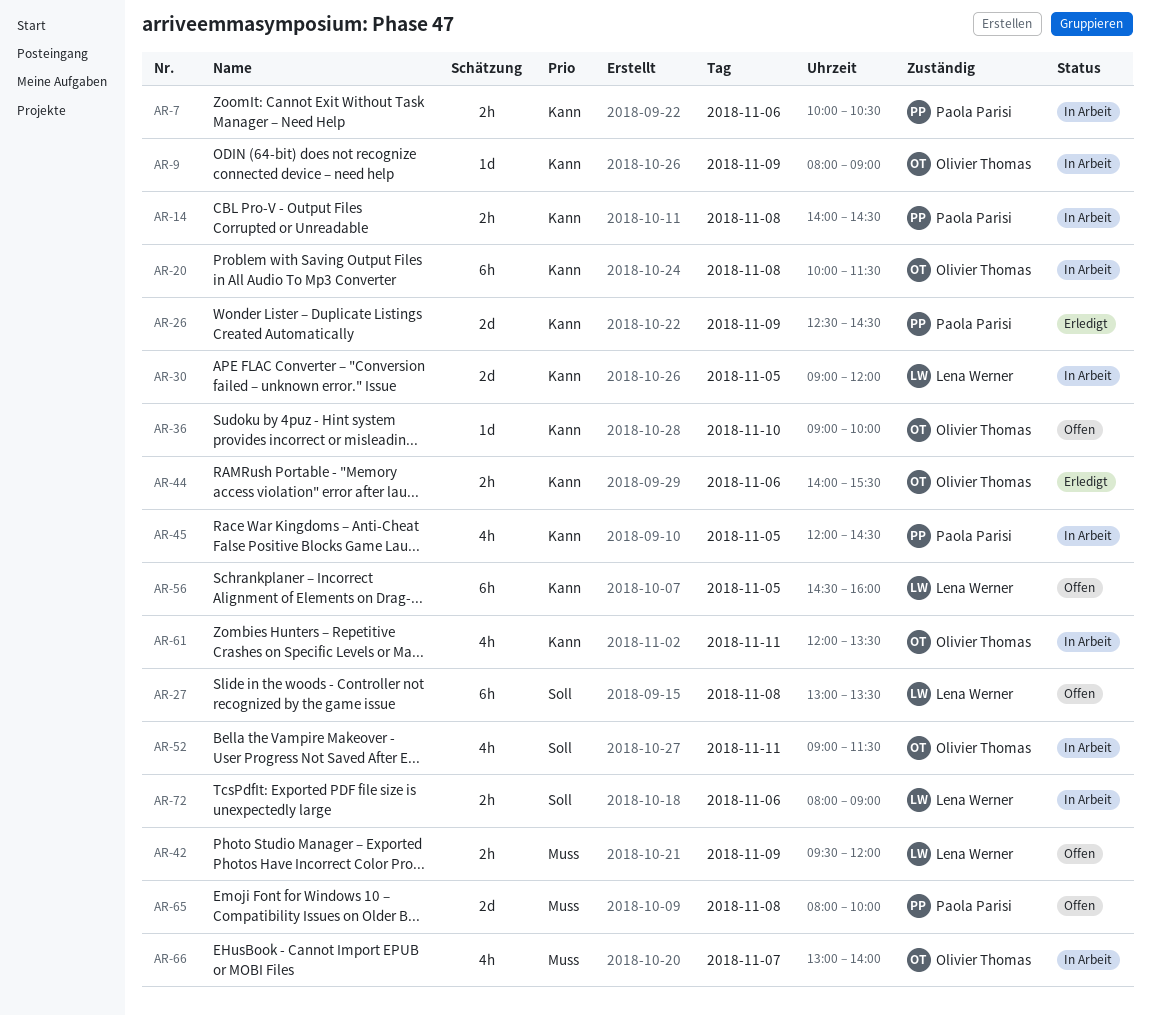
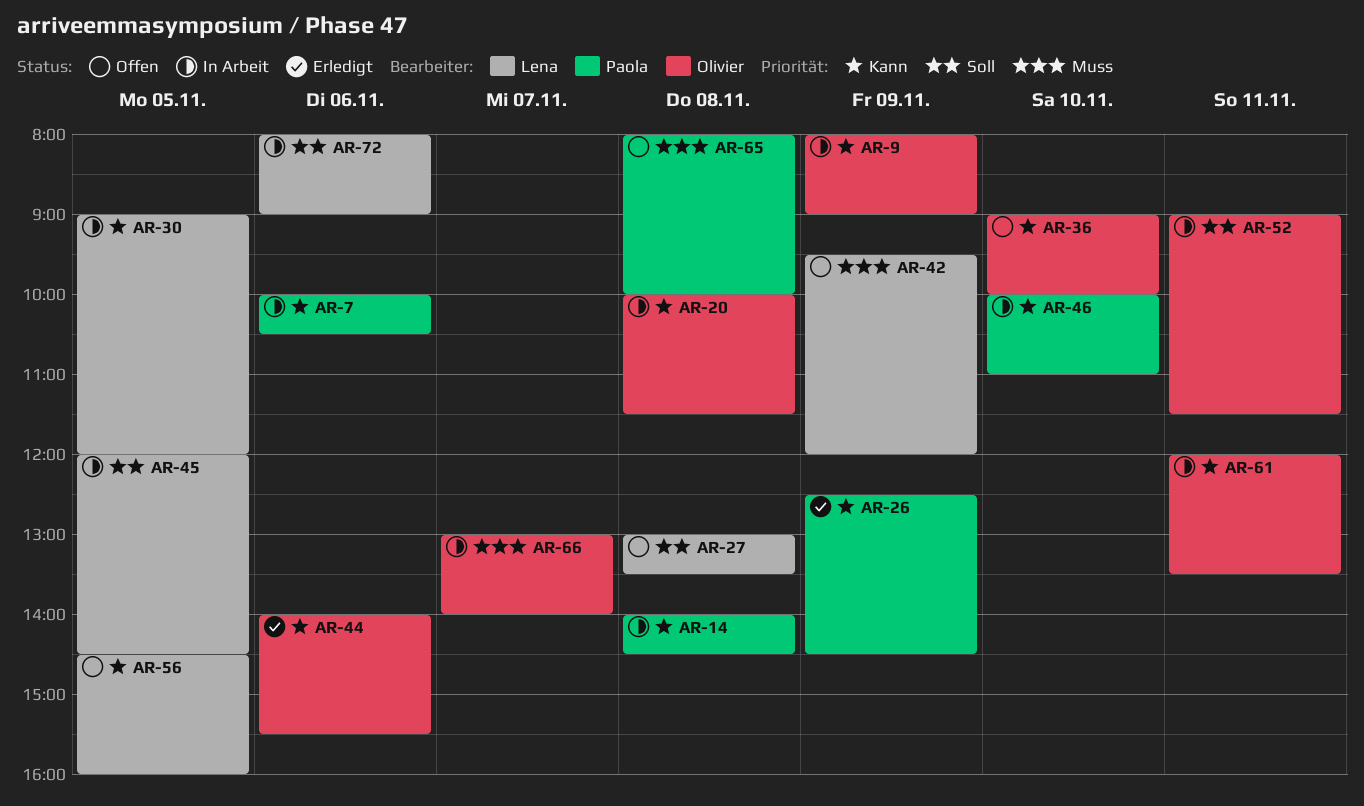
AR-45, owner: Paola Parisi -> Lena Werner
AR-45, priority: Kann -> Soll
AR-46: none -> present

